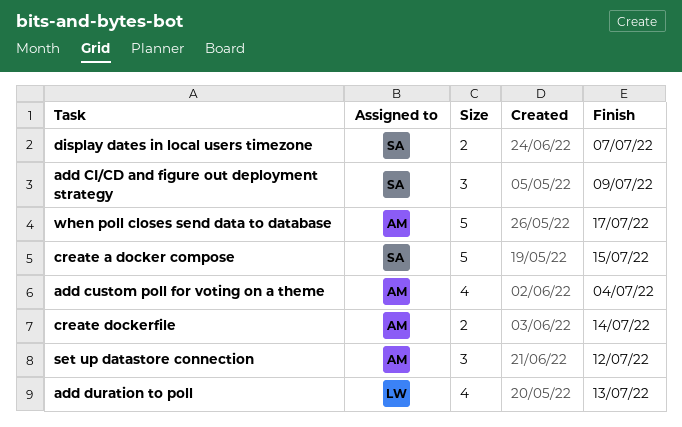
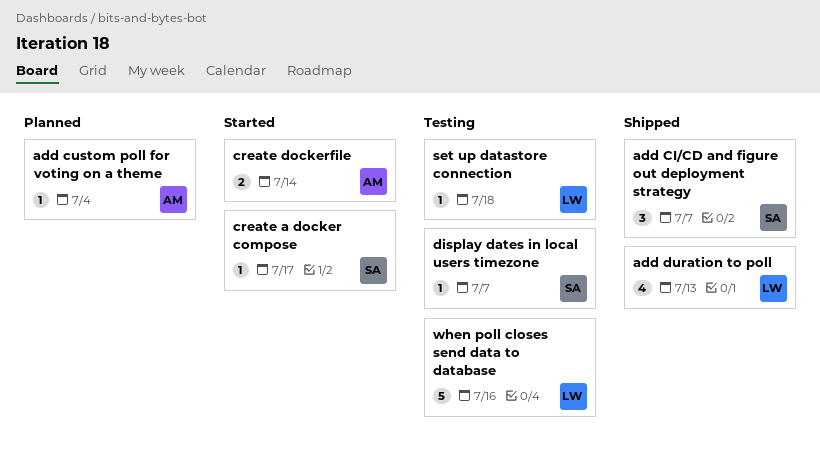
add CI/CD and figure out deployment strategy, due: Jul 9 -> Jul 7
add custom poll for voting on a theme, estimate: 4 -> 1
create a docker compose, estimate: 5 -> 1
create a docker compose, due: Jul 15 -> Jul 17
display dates in local users timezone, estimate: 2 -> 1
set up datastore connection, owner: AM -> LW
set up datastore connection, estimate: 3 -> 1
set up datastore connection, due: Jul 12 -> Jul 18
when poll closes send data to database, owner: AM -> LW
when poll closes send data to database, due: Jul 17 -> Jul 16

